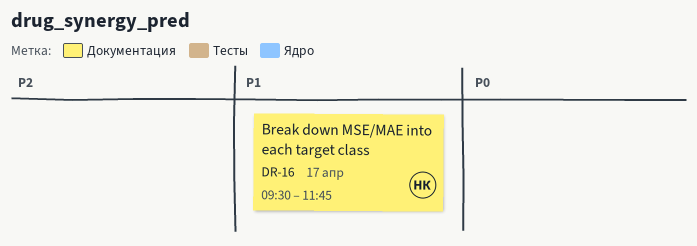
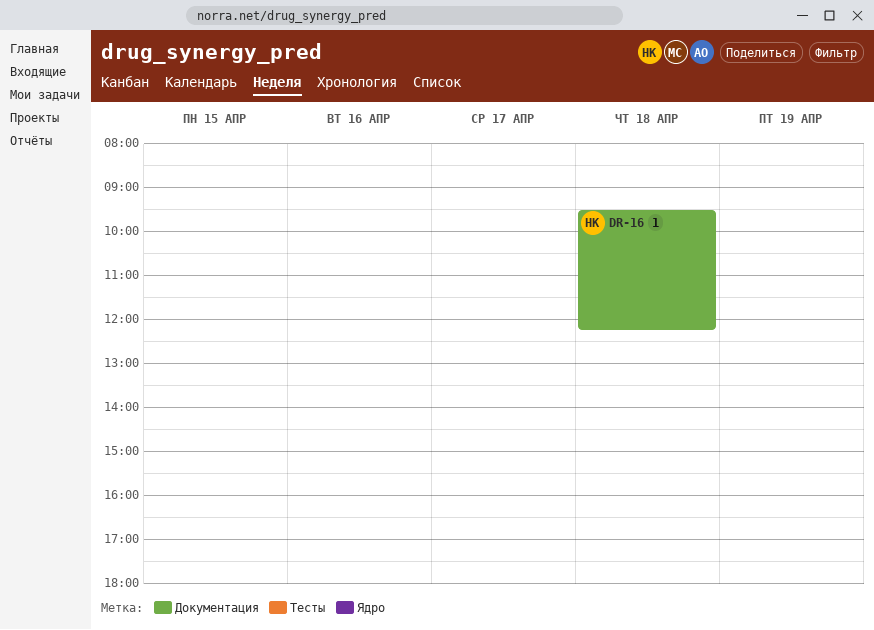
DR-16, day: Apr 17 -> Apr 18
DR-16, ends: 11:45 -> 12:15

